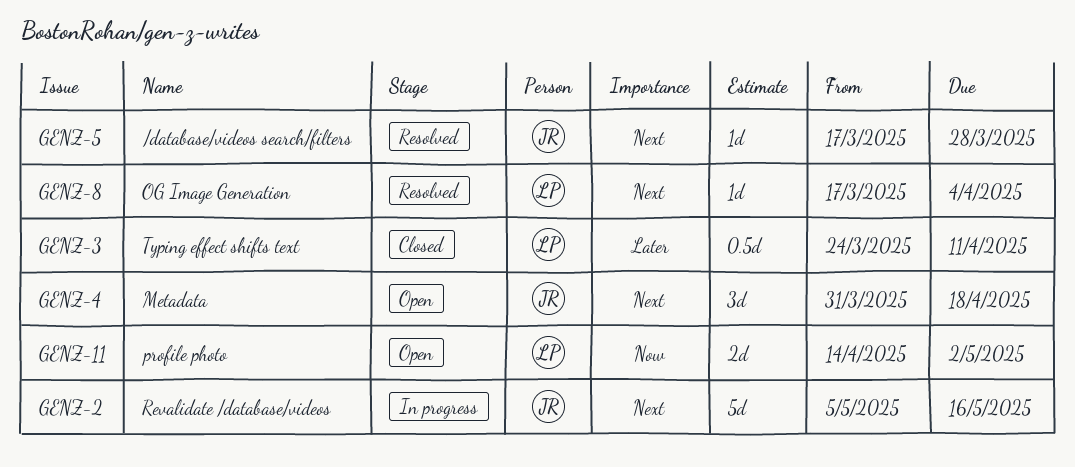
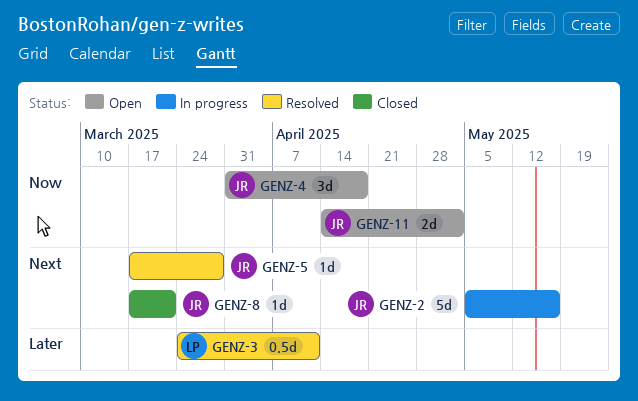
GENZ-3, status: Closed -> Resolved
GENZ-4, priority: Next -> Now
GENZ-8, status: Resolved -> Closed
GENZ-8, owner: LP -> JR
GENZ-8, due: Apr 4 -> Mar 21
GENZ-11, owner: LP -> JR

